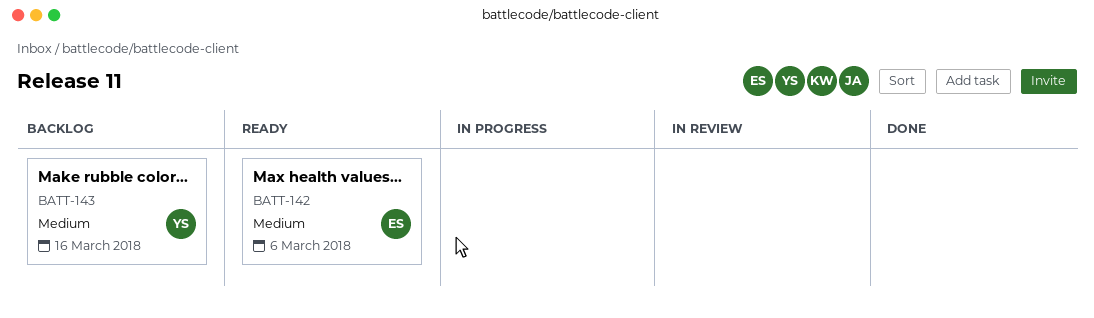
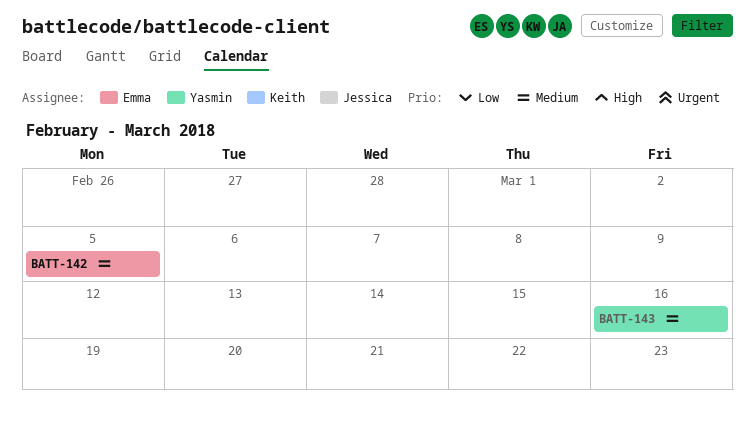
BATT-142, due: Mar 6 -> Mar 5

